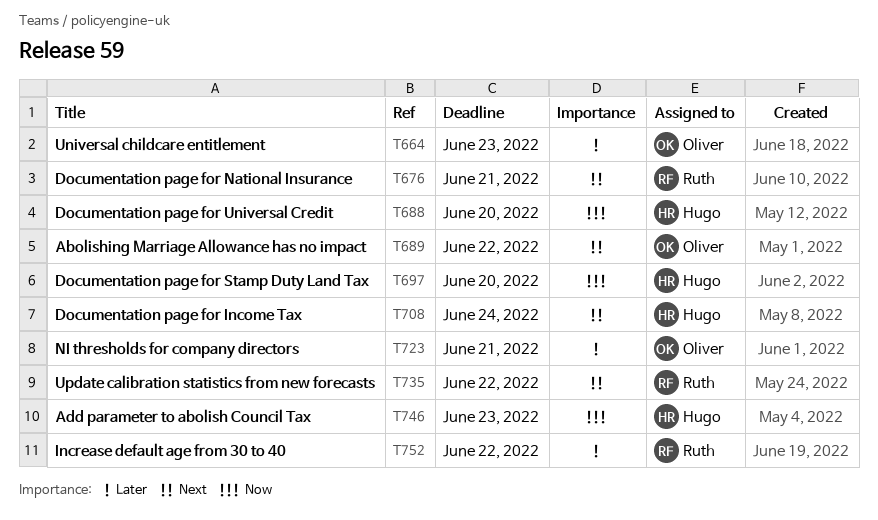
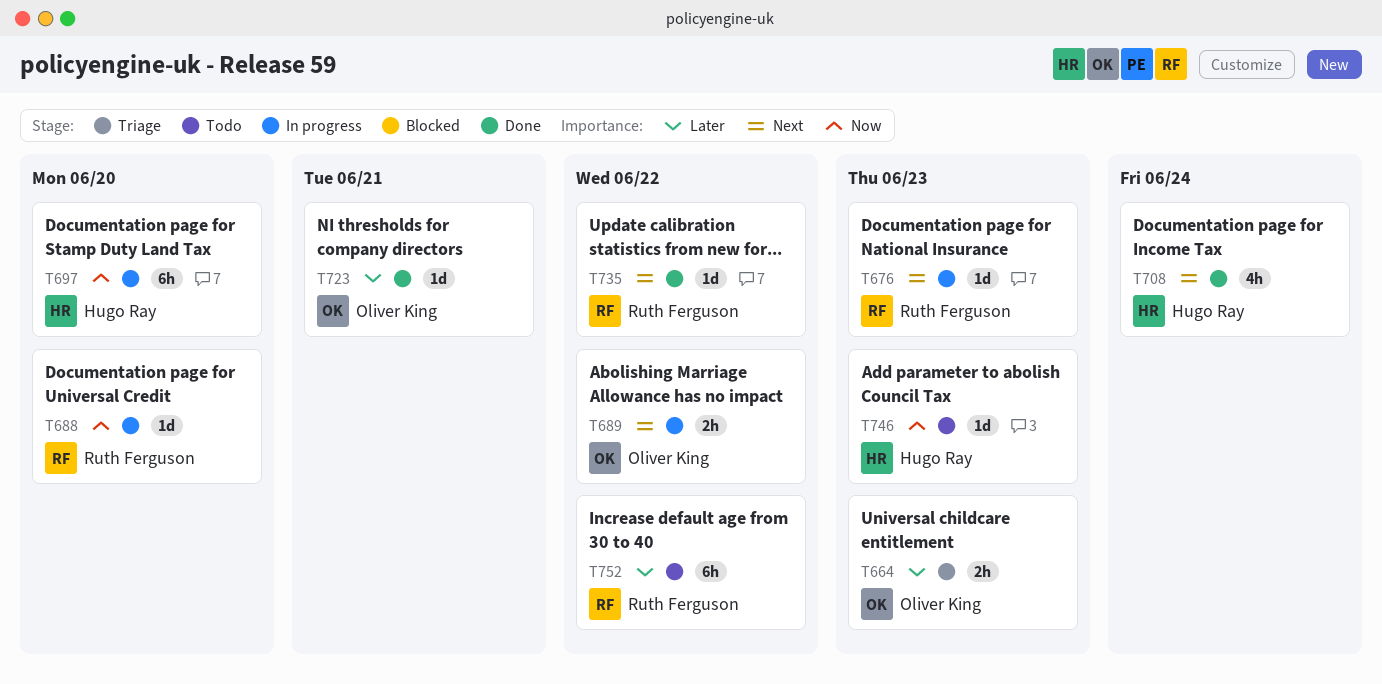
T676, due: Jun 21 -> Jun 23
T688, owner: Hugo Ray -> Ruth Ferguson

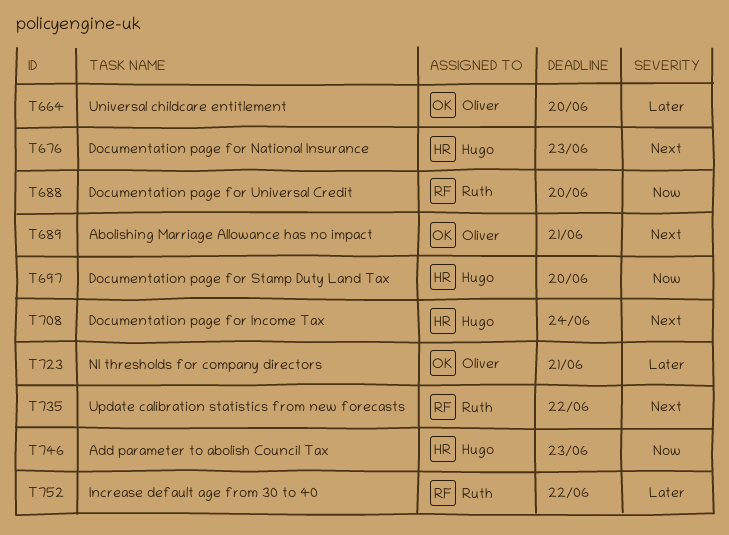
T664, due: Jun 23 -> Jun 20
T676, owner: Ruth Ferguson -> Hugo Ray
T689, due: Jun 22 -> Jun 21

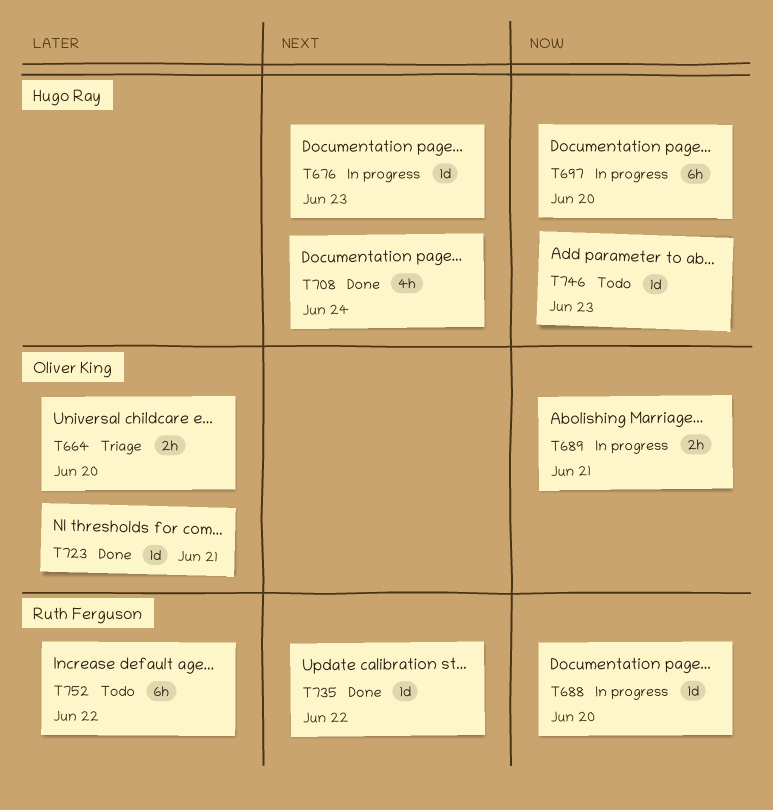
T689, priority: Next -> Now

